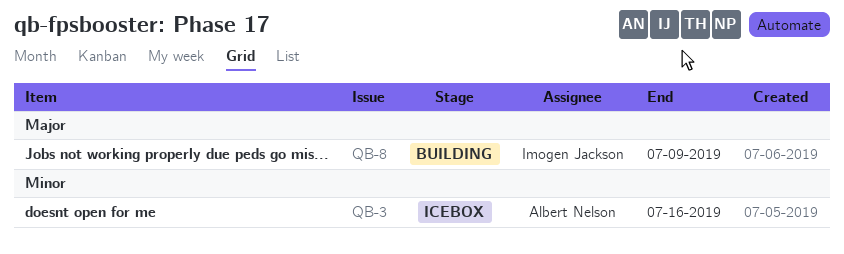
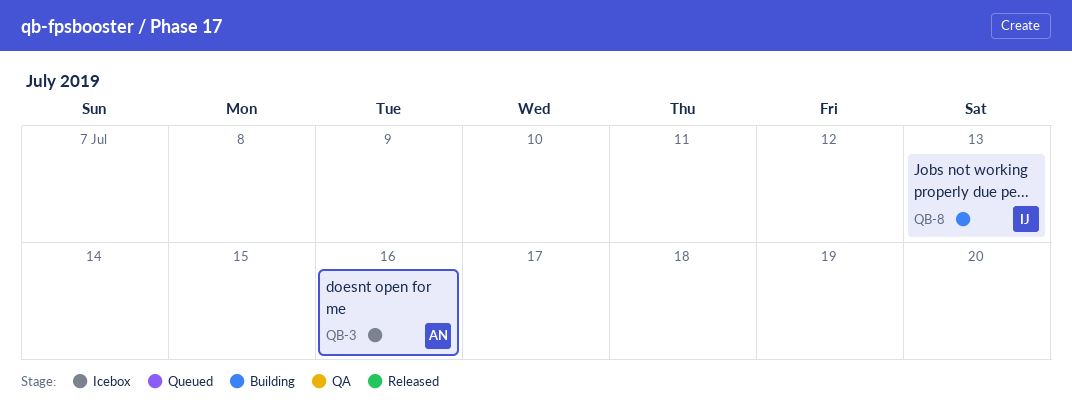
QB-8, due: Jul 9 -> Jul 13

